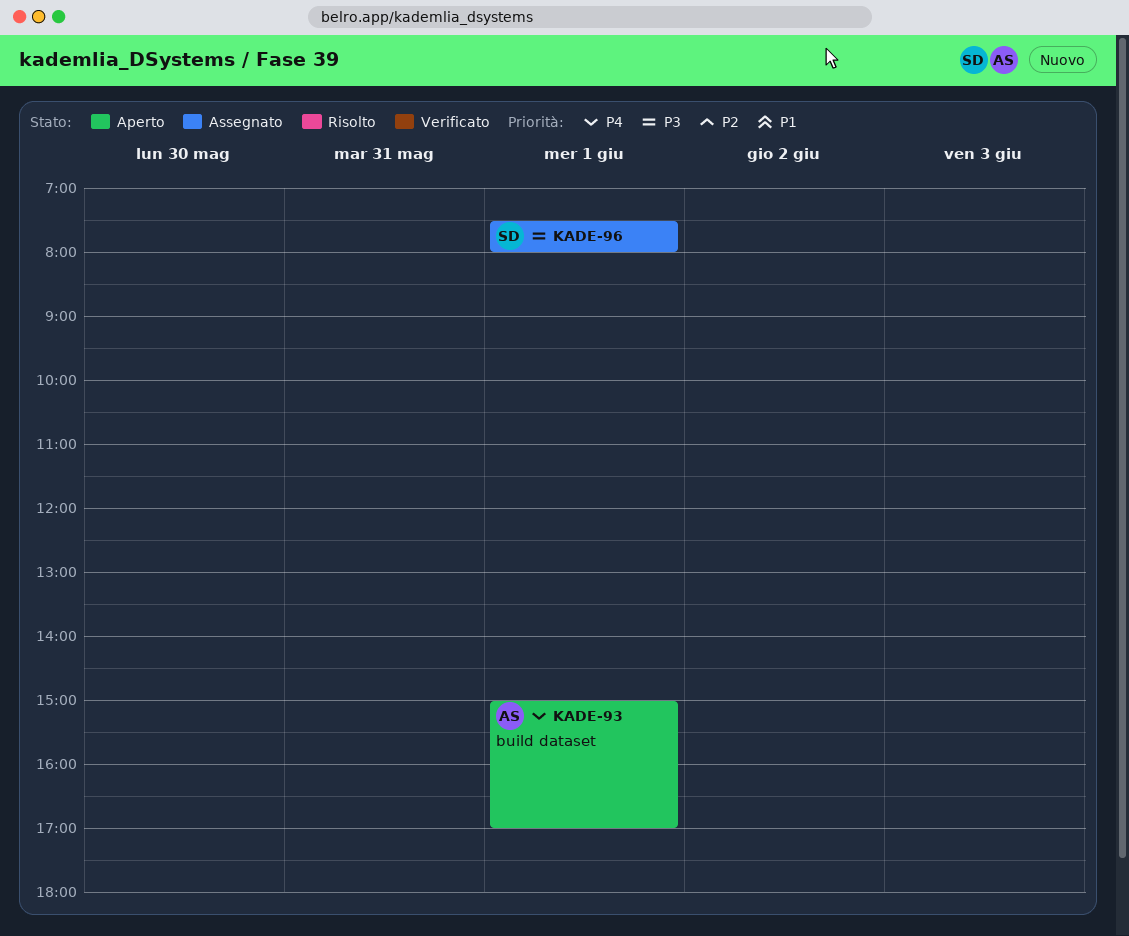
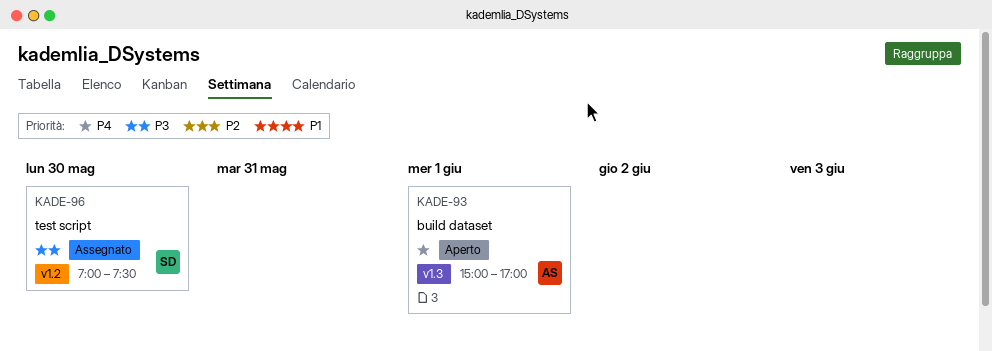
KADE-96, day: Jun 1 -> May 30
KADE-96, begins: 07:30 -> 07:00
KADE-96, ends: 08:00 -> 07:30

